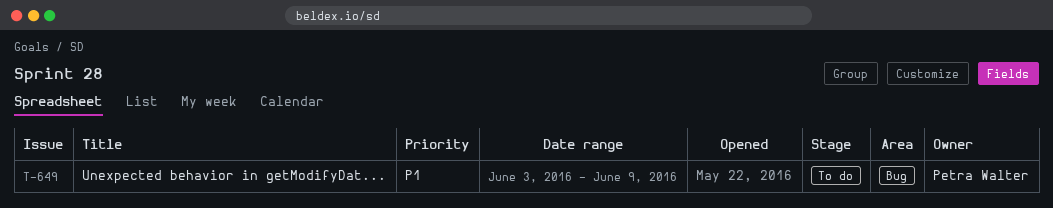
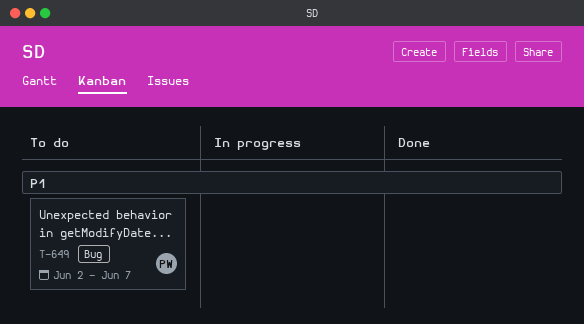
T-649, start: Jun 3 -> Jun 2
T-649, due: Jun 9 -> Jun 7

